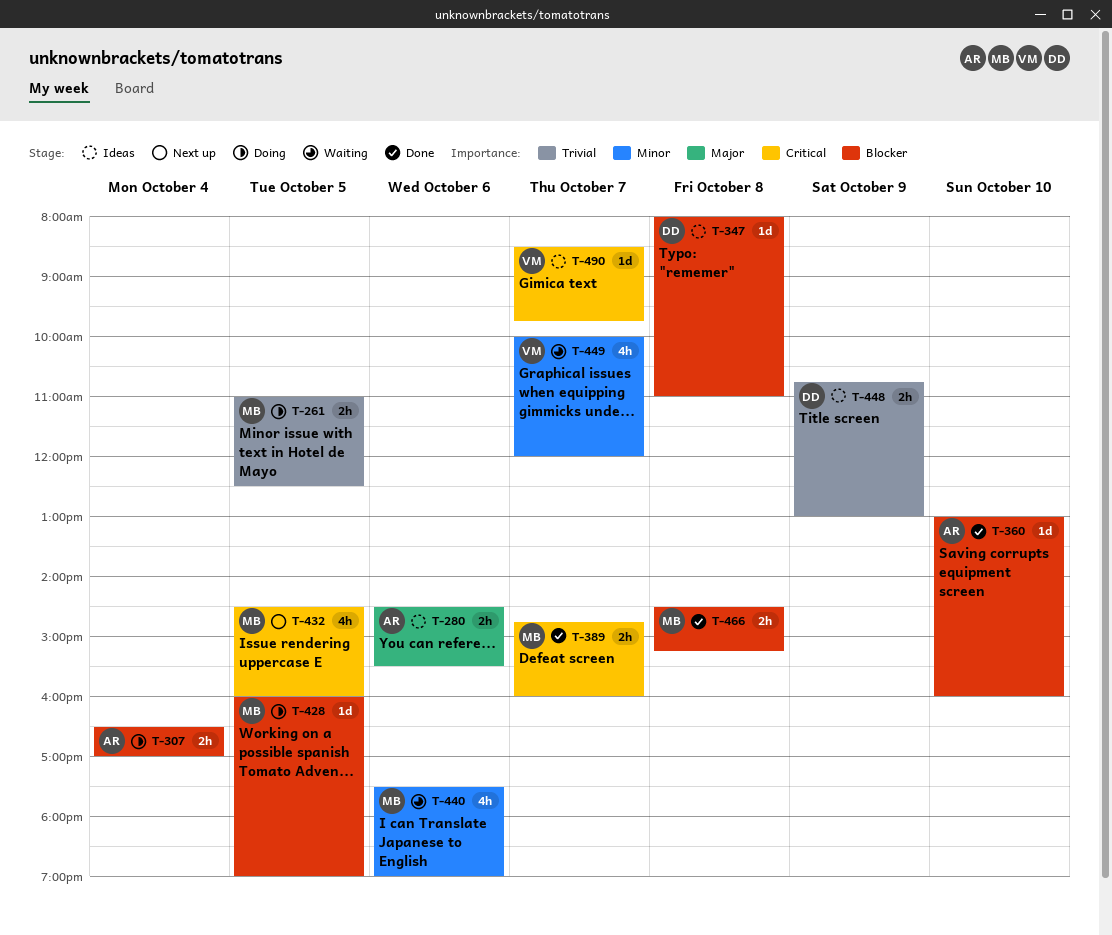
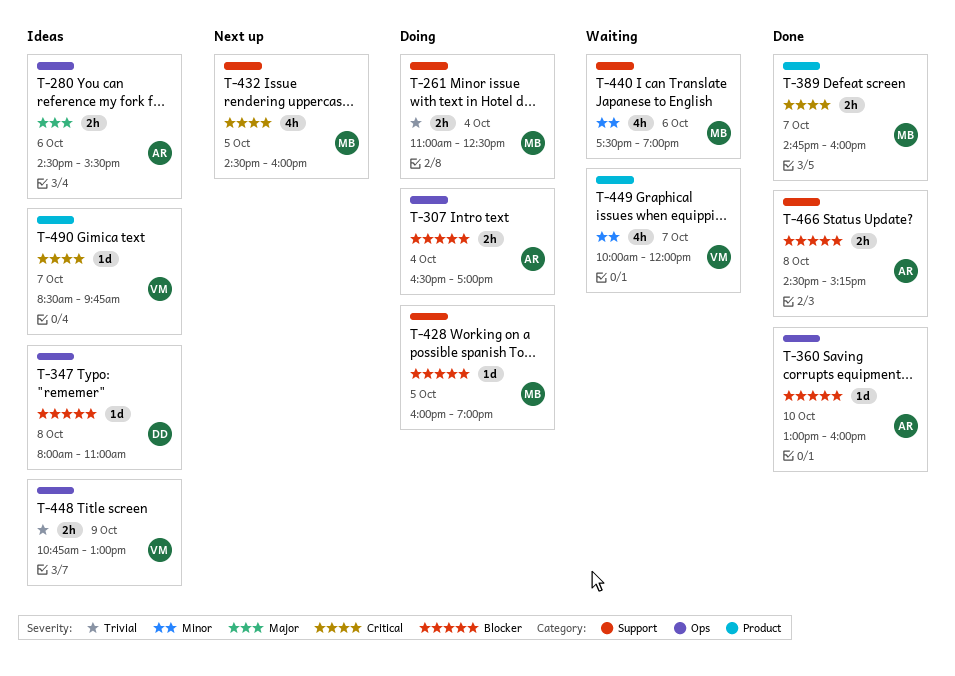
T-261, day: Oct 5 -> Oct 4
T-448, owner: DD -> VM
T-466, owner: MB -> AR

